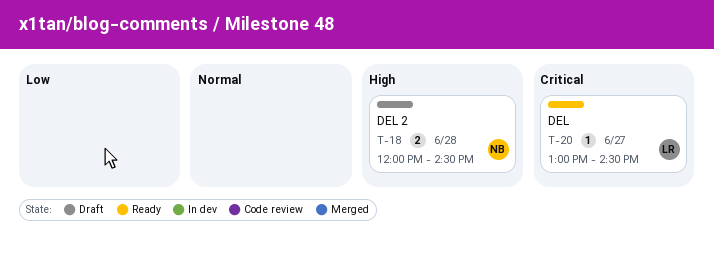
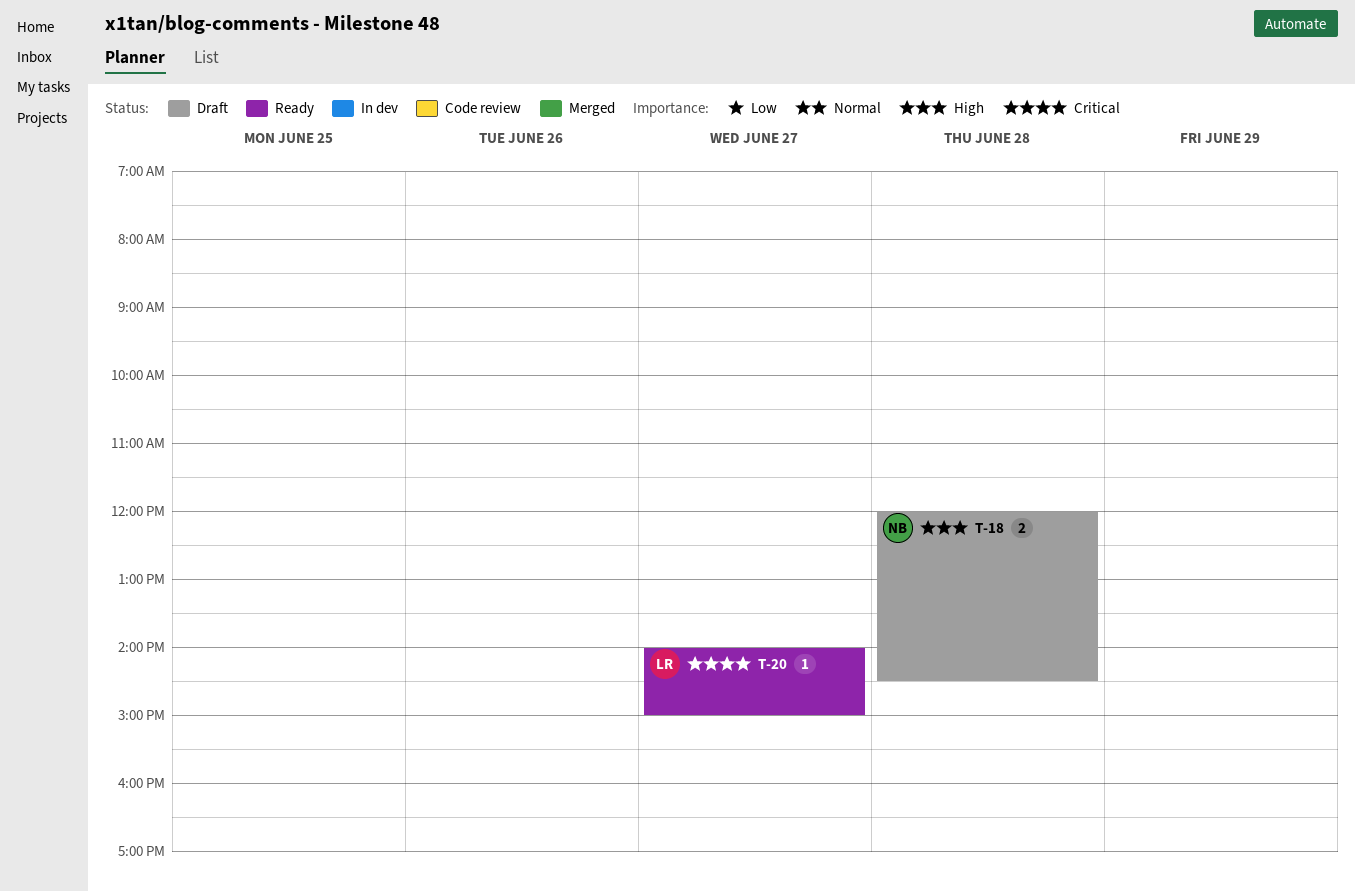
T-20, begins: 13:00 -> 14:00
T-20, ends: 14:30 -> 15:00

